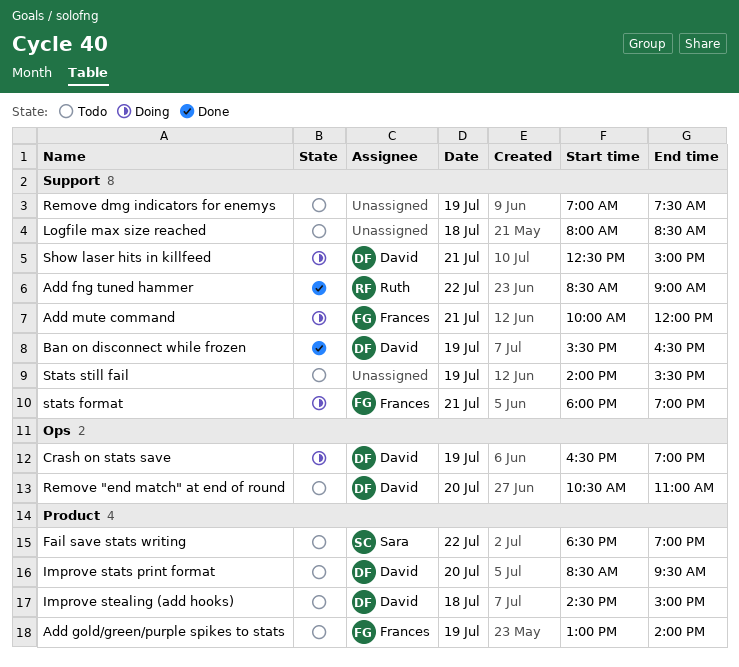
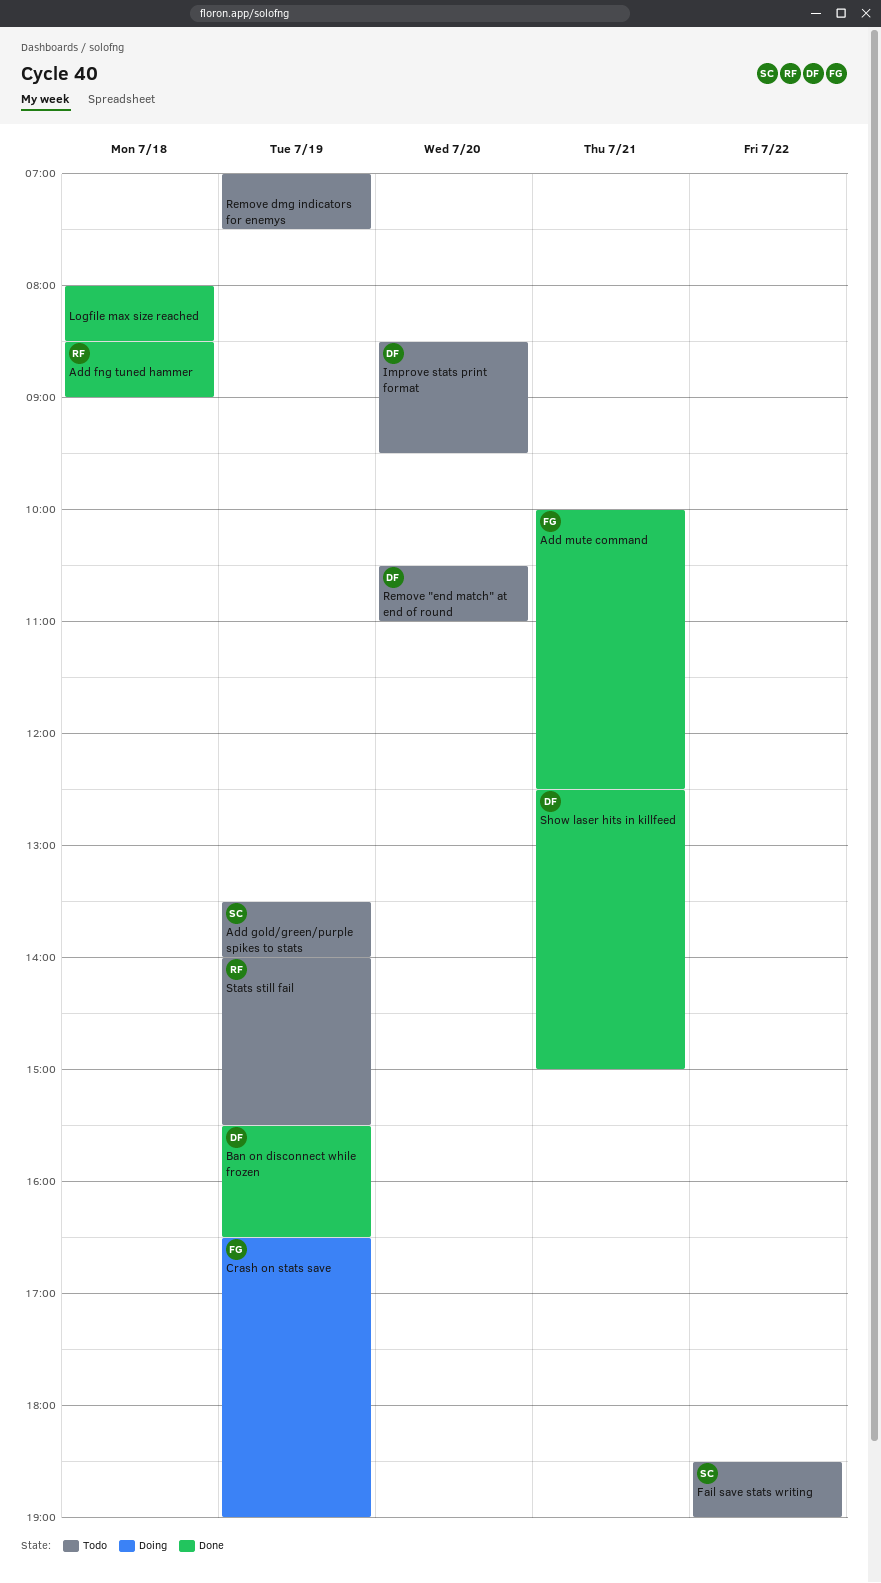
Add fng tuned hammer, day: Jul 22 -> Jul 18
Add gold/green/purple spikes to stats, owner: Frances -> Sara
Add gold/green/purple spikes to stats, begins: 13:00 -> 13:30
Add mute command, status: Doing -> Done
Add mute command, ends: 12:00 -> 12:30
Crash on stats save, owner: David -> Frances
Improve stealing (add hooks): present -> none
Logfile max size reached, status: Todo -> Done
Show laser hits in killfeed, status: Doing -> Done
stats format: present -> none
Stats still fail, owner: none -> Ruth

